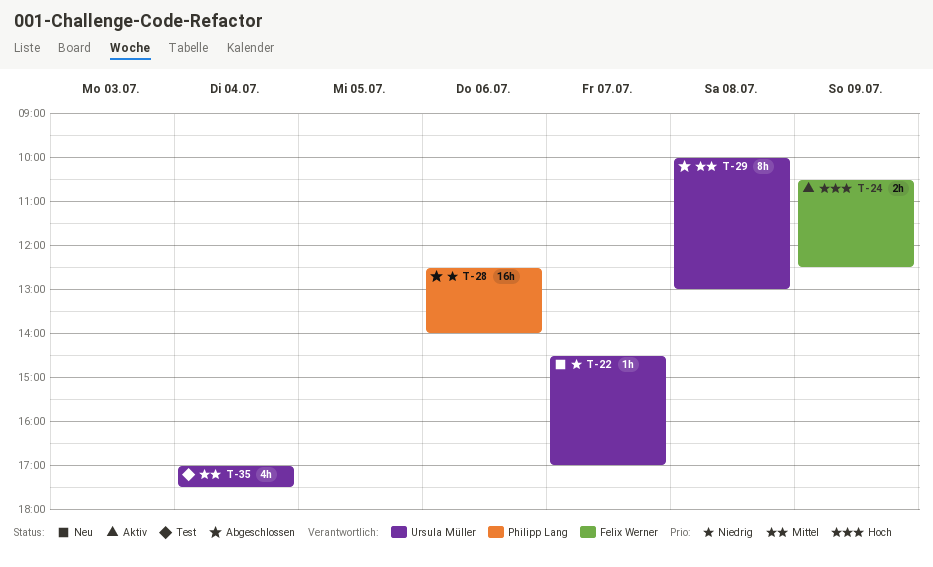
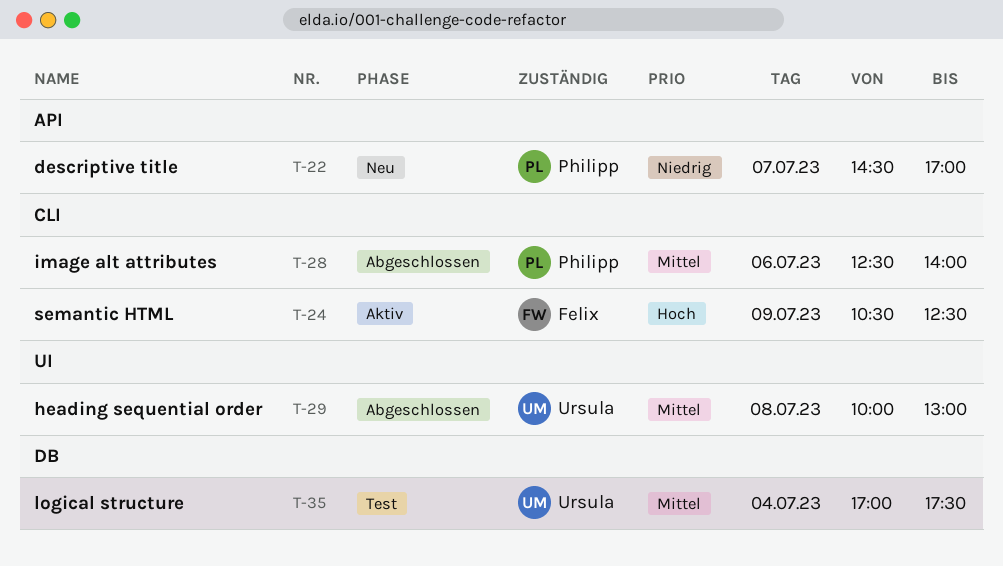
T-22, owner: Ursula Müller -> Philipp Lang
T-28, priority: Niedrig -> Mittel

